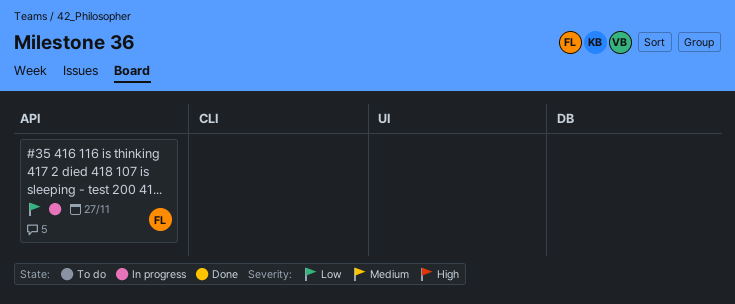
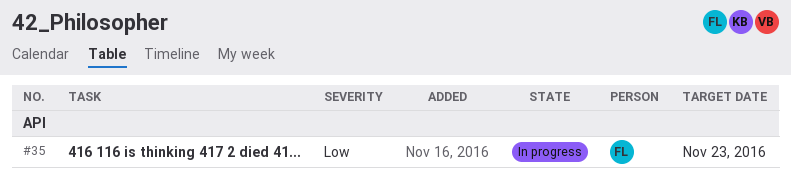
#35, due: Nov 27 -> Nov 23

